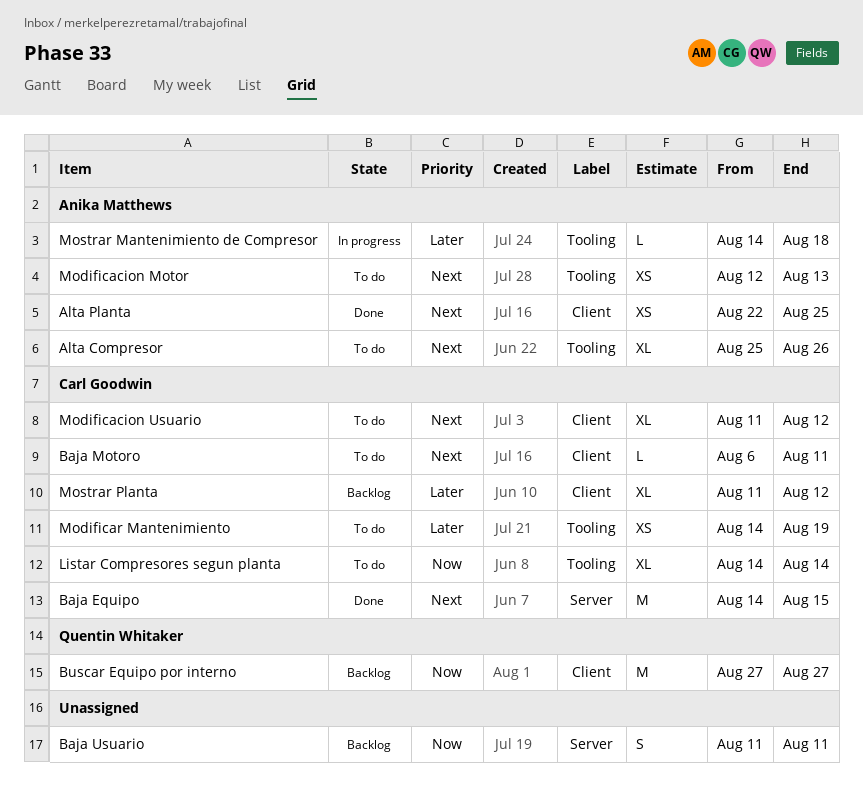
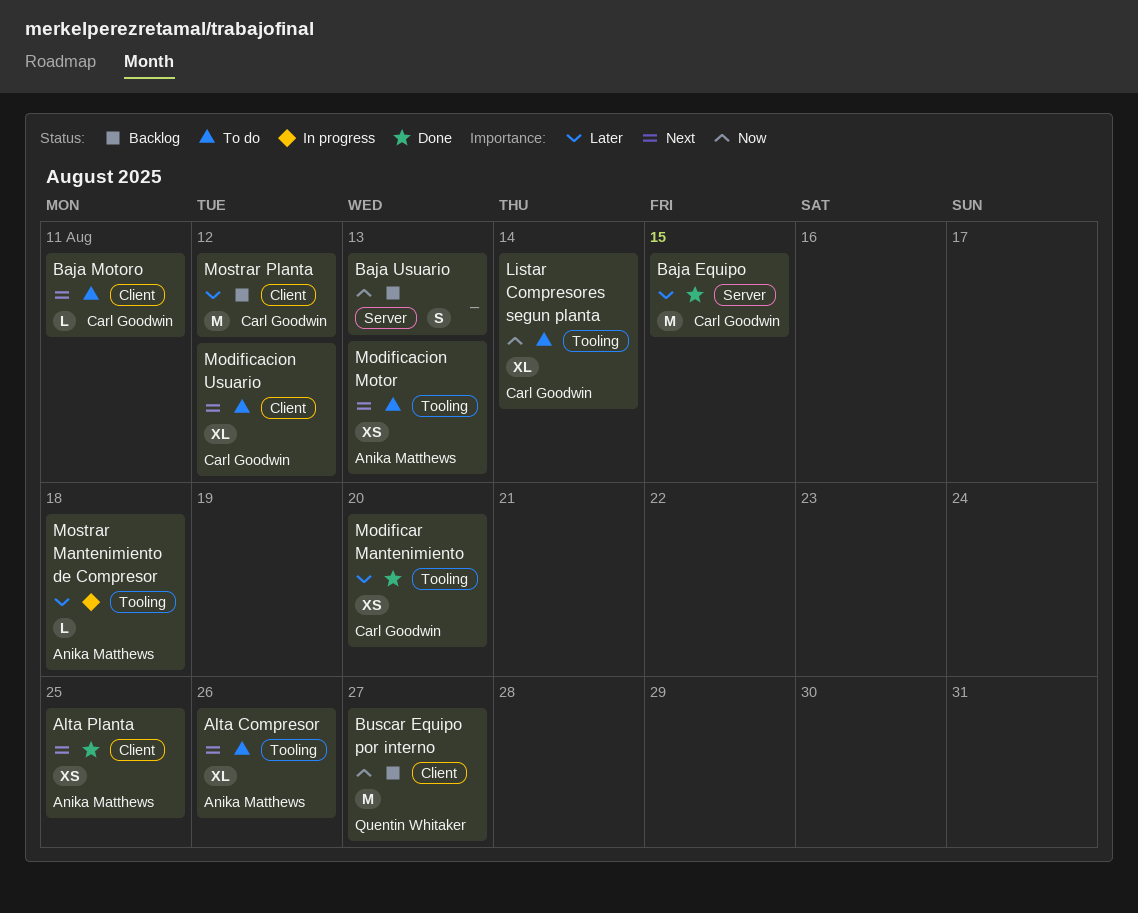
Baja Equipo, priority: Next -> Later
Baja Usuario, due: Aug 11 -> Aug 13
Modificar Mantenimiento, status: To do -> Done
Modificar Mantenimiento, due: Aug 19 -> Aug 20
Mostrar Planta, estimate: XL -> M

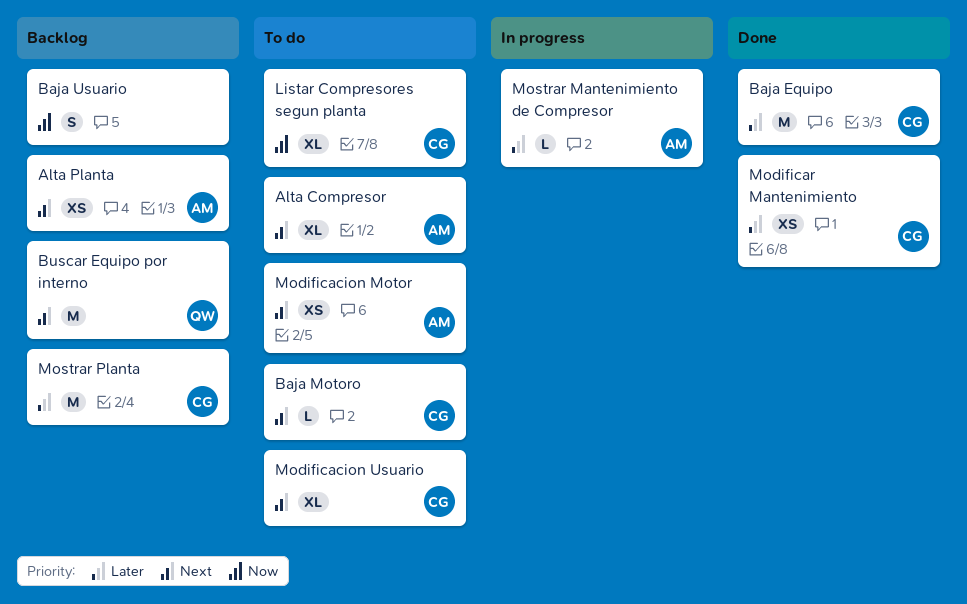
Alta Planta, status: Done -> Backlog
Buscar Equipo por interno, priority: Now -> Next

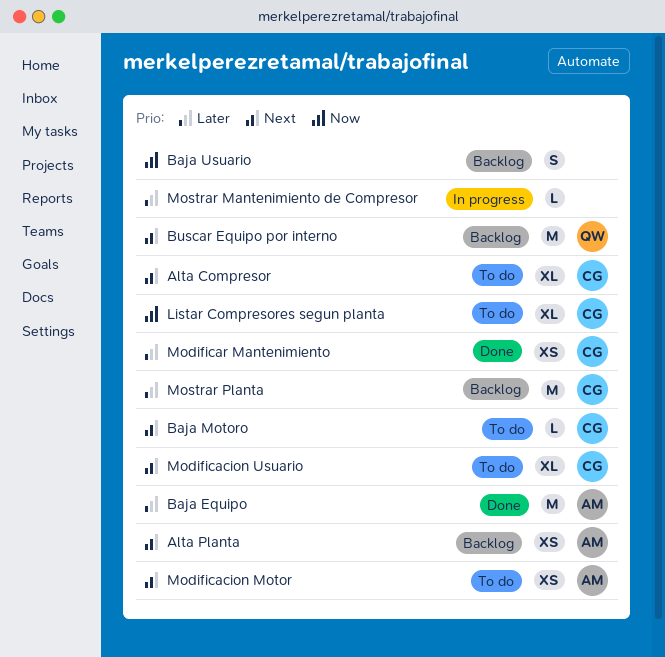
Alta Compresor, owner: AM -> CG
Baja Equipo, owner: CG -> AM
Mostrar Mantenimiento de Compresor, owner: AM -> none

